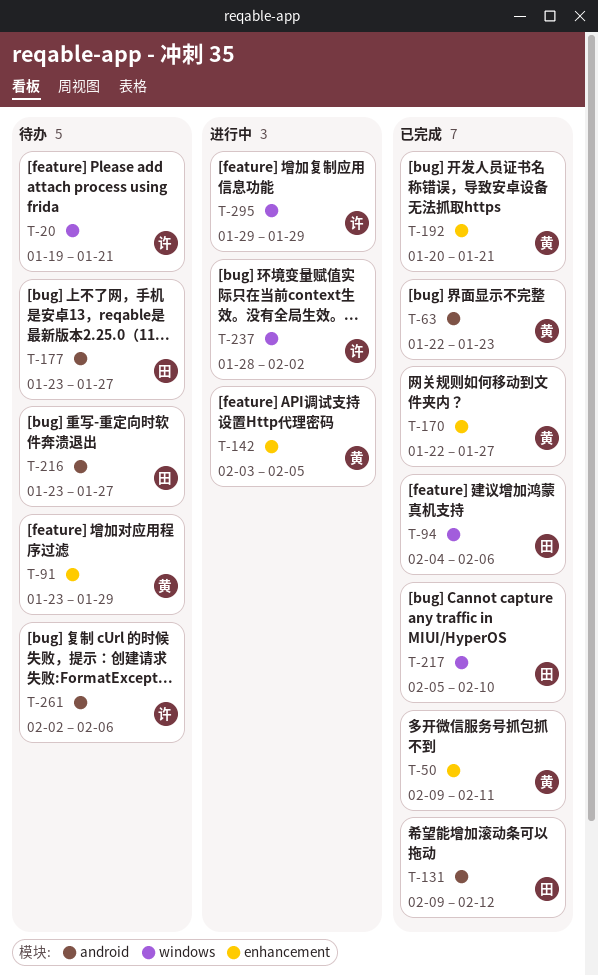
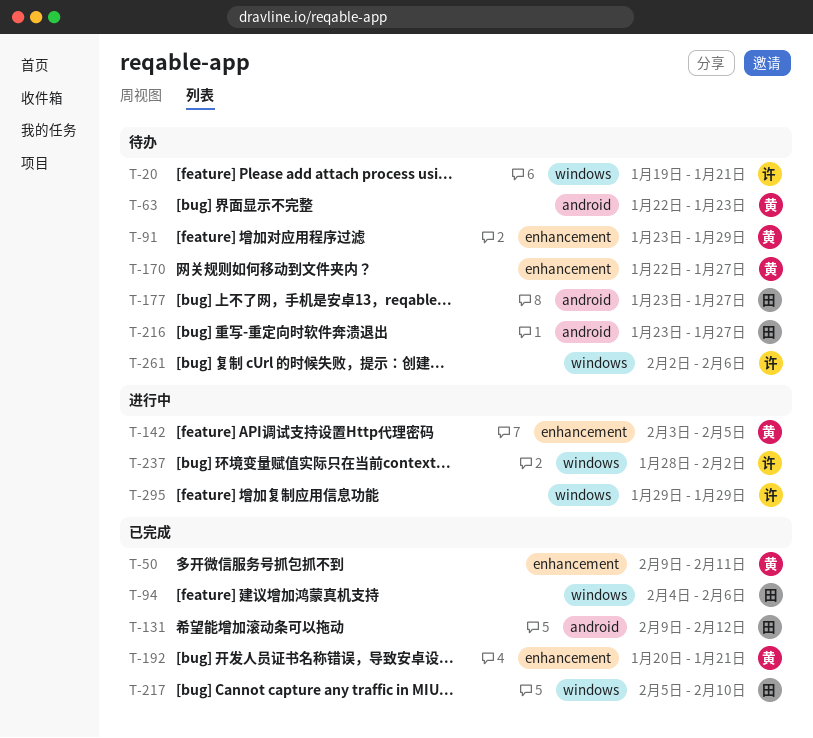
T-63, status: 已完成 -> 待办
T-170, status: 已完成 -> 待办
T-261, label: android -> windows

